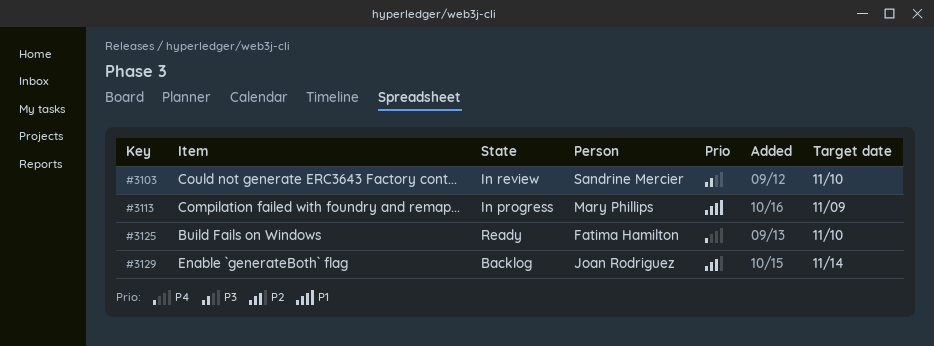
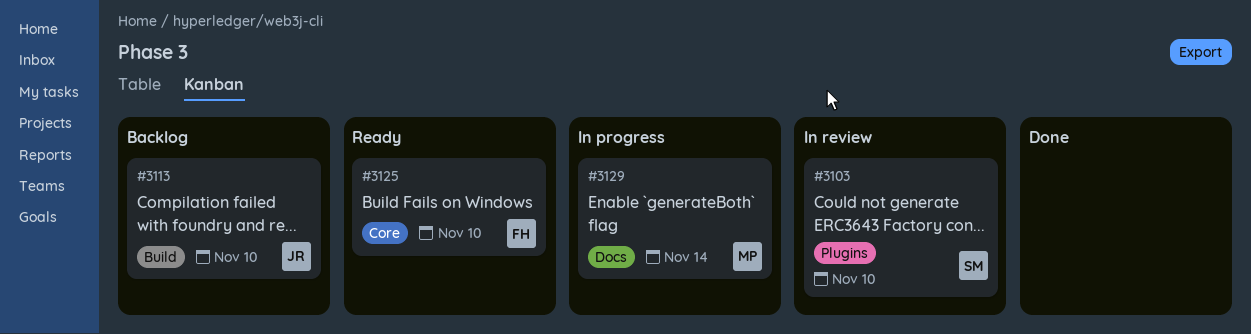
#3113, status: In progress -> Backlog
#3113, owner: Mary Phillips -> Joan Rodriguez
#3113, due: Nov 9 -> Nov 10
#3129, status: Backlog -> In progress
#3129, owner: Joan Rodriguez -> Mary Phillips

